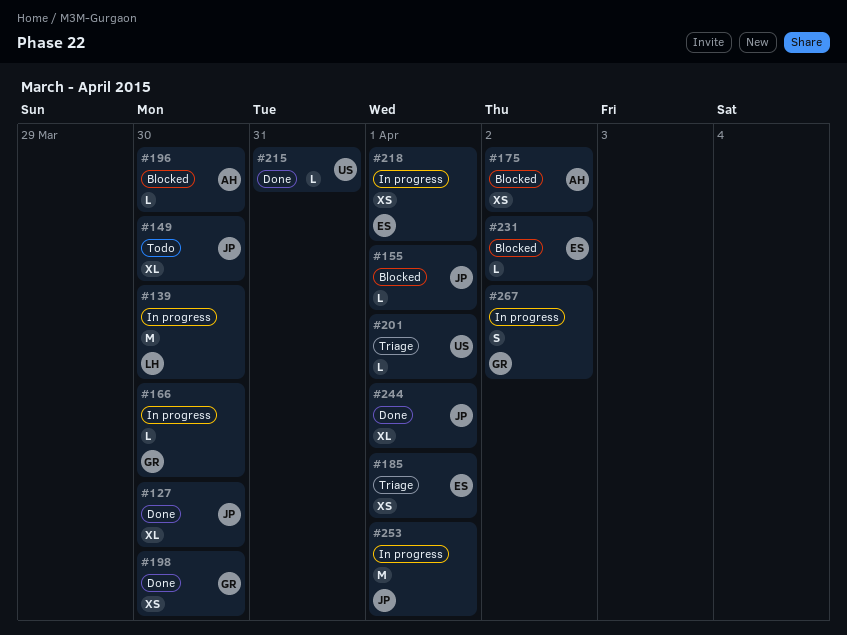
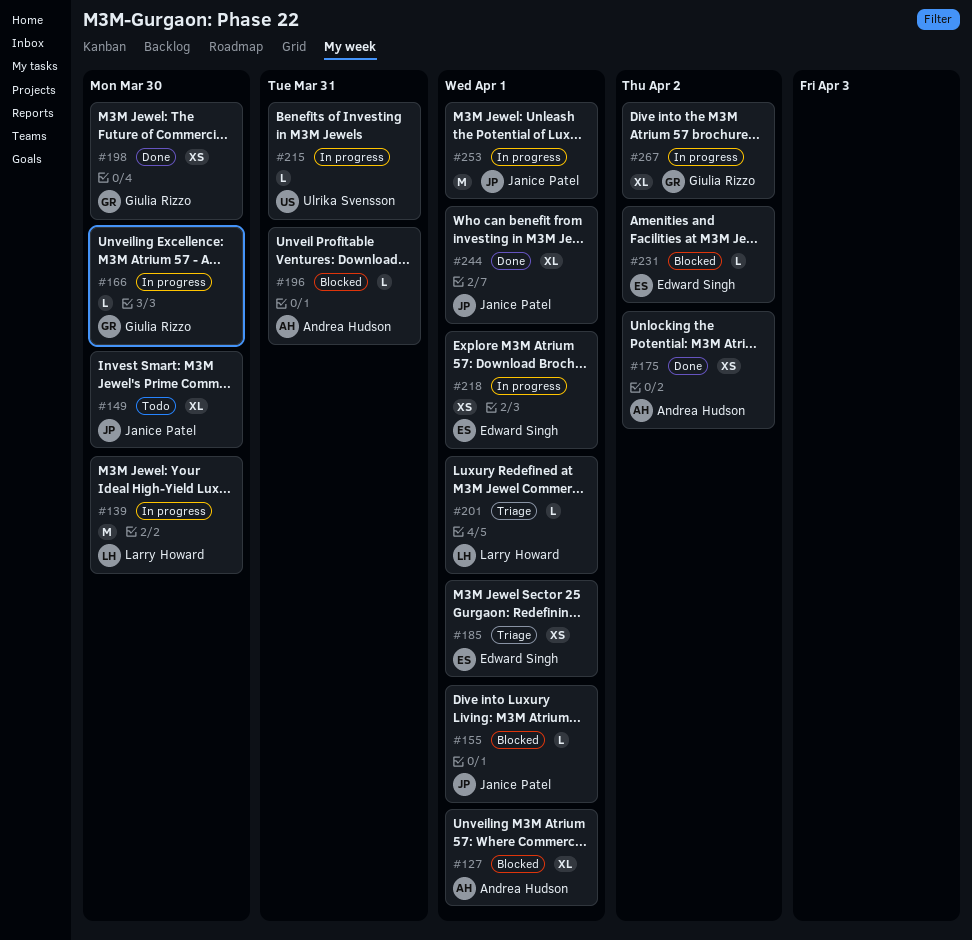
#127, status: Done -> Blocked
#127, owner: Janice Patel -> Andrea Hudson
#127, due: Mar 30 -> Apr 1
#175, status: Blocked -> Done
#196, due: Mar 30 -> Mar 31
#201, owner: Ulrika Svensson -> Larry Howard
#215, status: Done -> In progress
#267, estimate: S -> XL

